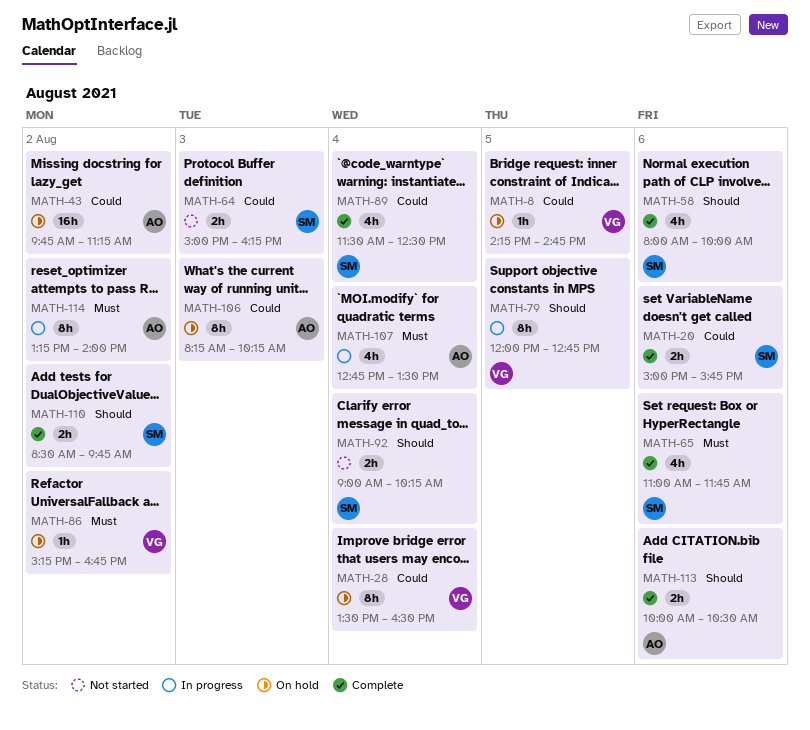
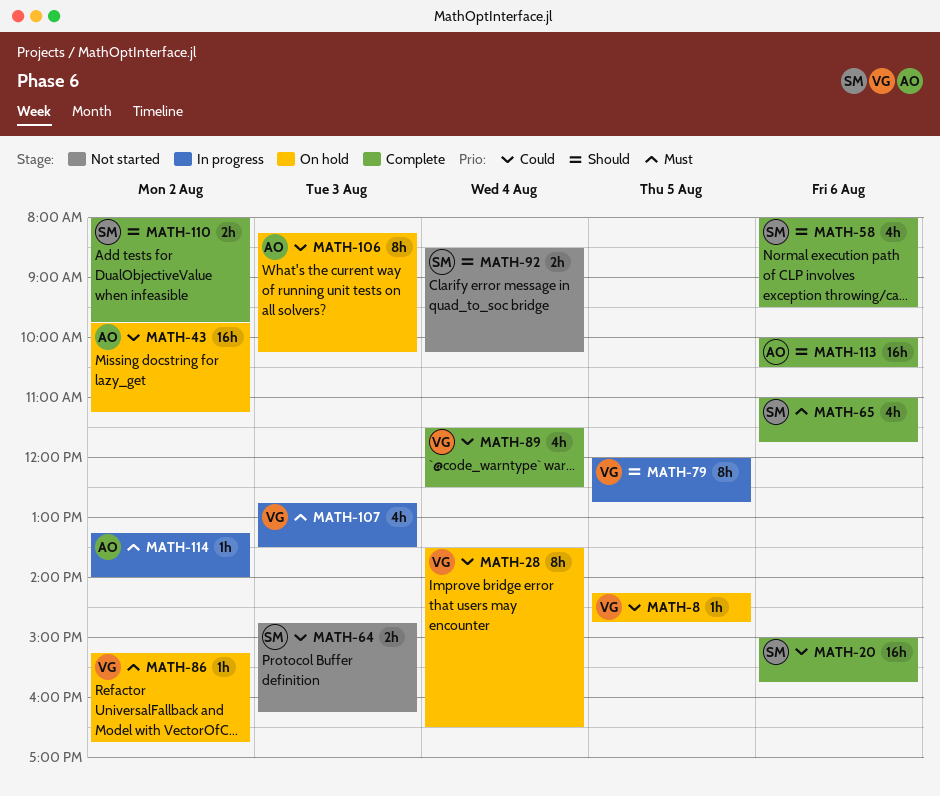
MATH-20, estimate: 2h -> 16h
MATH-58, ends: 10:00 -> 09:30
MATH-64, begins: 15:00 -> 14:45
MATH-89, owner: SM -> VG
MATH-92, begins: 09:00 -> 08:30
MATH-107, owner: AO -> VG
MATH-107, day: Aug 4 -> Aug 3
MATH-110, begins: 08:30 -> 08:00
MATH-113, estimate: 2h -> 16h
MATH-114, estimate: 8h -> 1h

